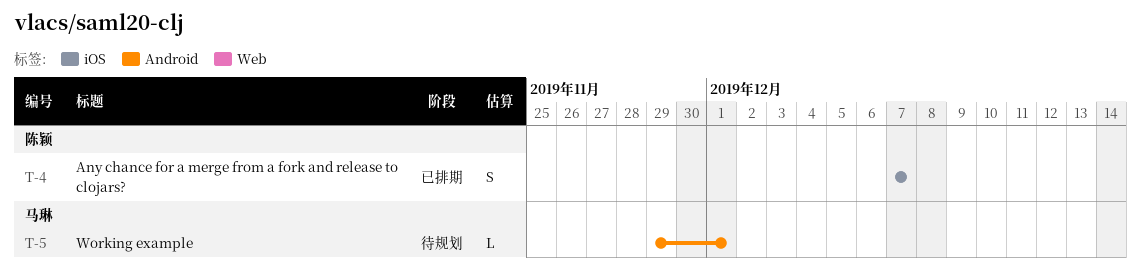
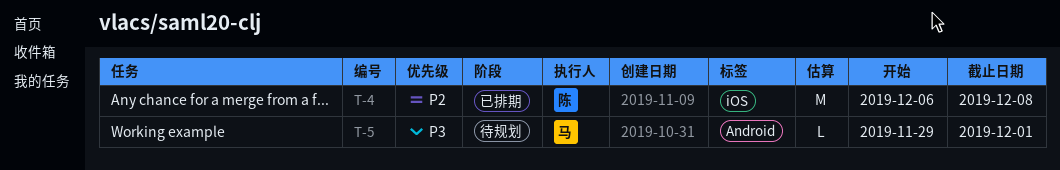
T-4, estimate: S -> M
T-4, start: Dec 7 -> Dec 6
T-4, due: Dec 7 -> Dec 8

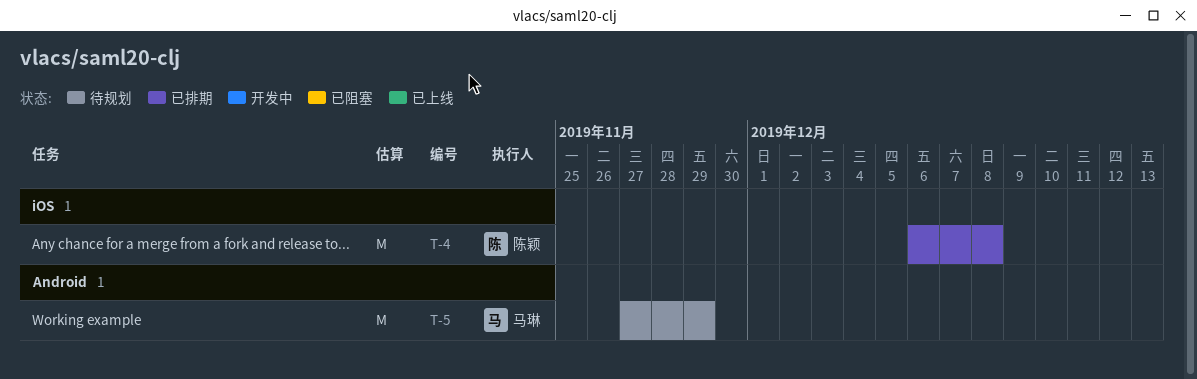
T-5, estimate: L -> M
T-5, start: Nov 29 -> Nov 27
T-5, due: Dec 1 -> Nov 29

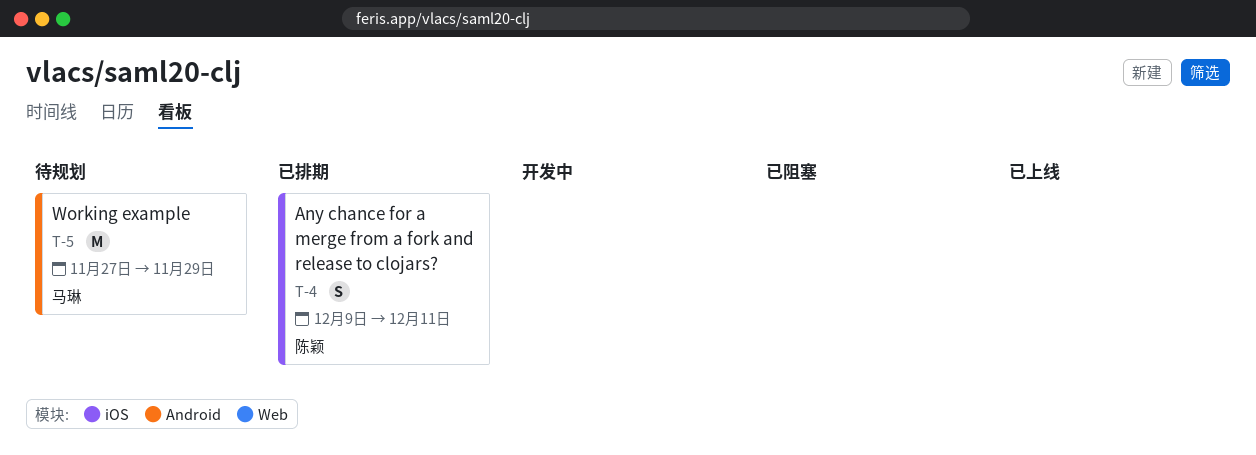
T-4, estimate: M -> S
T-4, start: Dec 6 -> Dec 9
T-4, due: Dec 8 -> Dec 11

